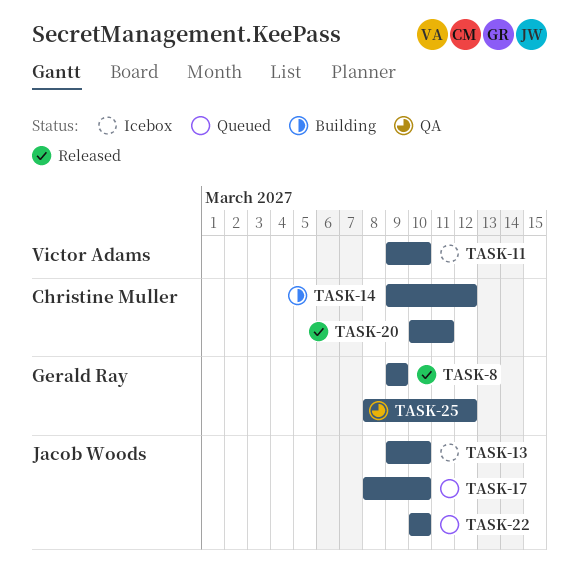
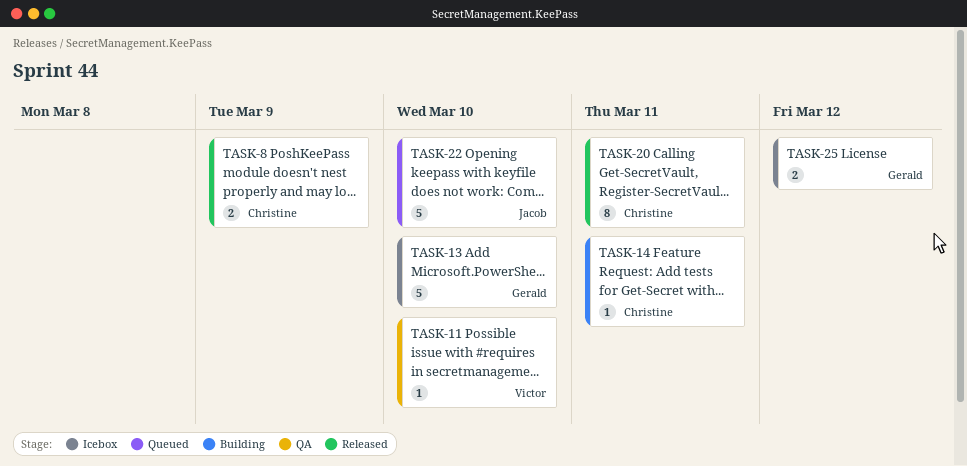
TASK-8, owner: Gerald Ray -> Christine Muller
TASK-11, status: Icebox -> QA
TASK-13, owner: Jacob Woods -> Gerald Ray
TASK-14, due: Mar 12 -> Mar 11
TASK-17: present -> none
TASK-25, status: QA -> Icebox

